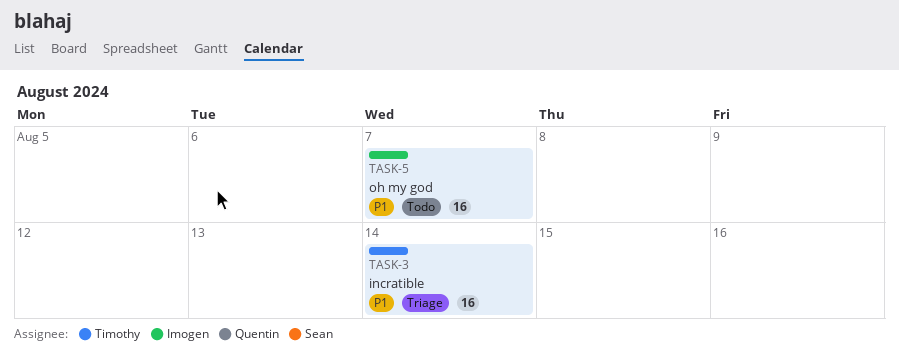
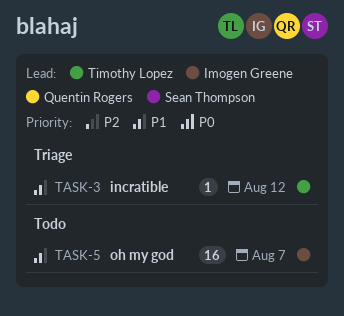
TASK-3, estimate: 16 -> 1
TASK-3, due: Aug 14 -> Aug 12

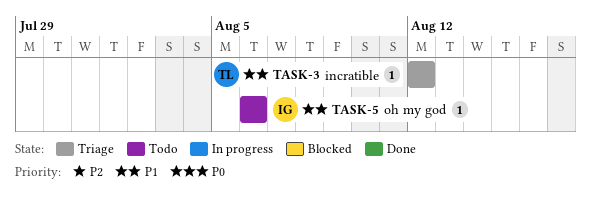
TASK-5, estimate: 16 -> 1
TASK-5, due: Aug 7 -> Aug 6

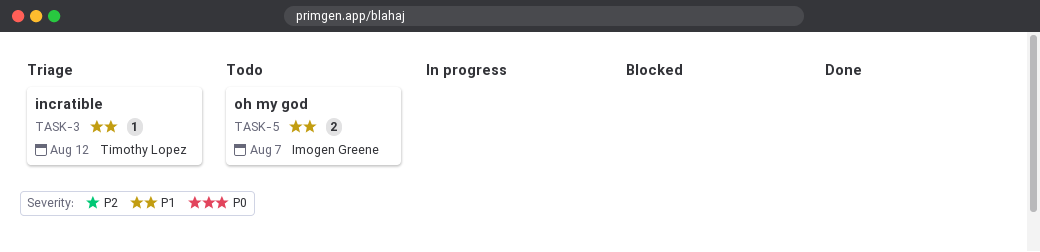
TASK-5, estimate: 1 -> 2
TASK-5, due: Aug 6 -> Aug 7

